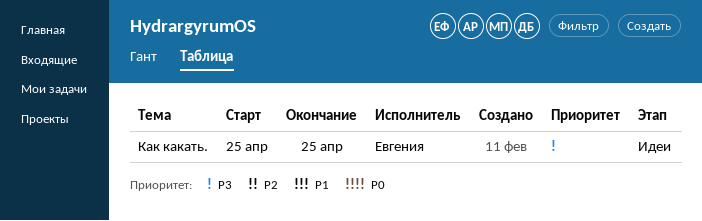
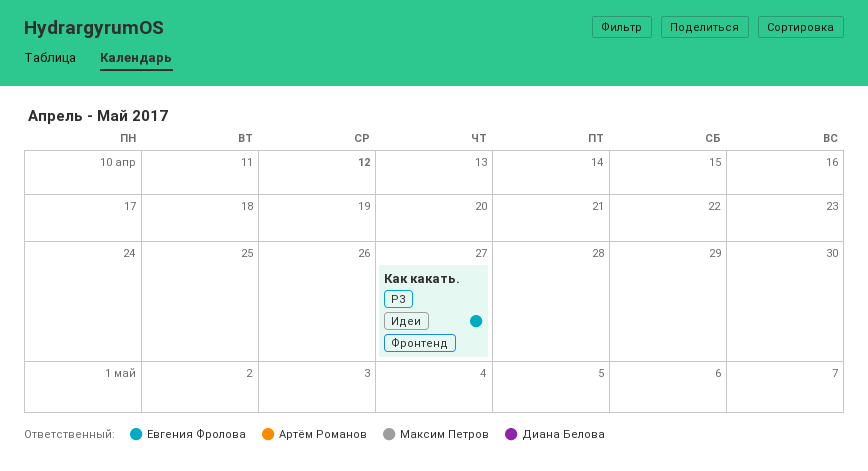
Как какать., due: Apr 25 -> Apr 27

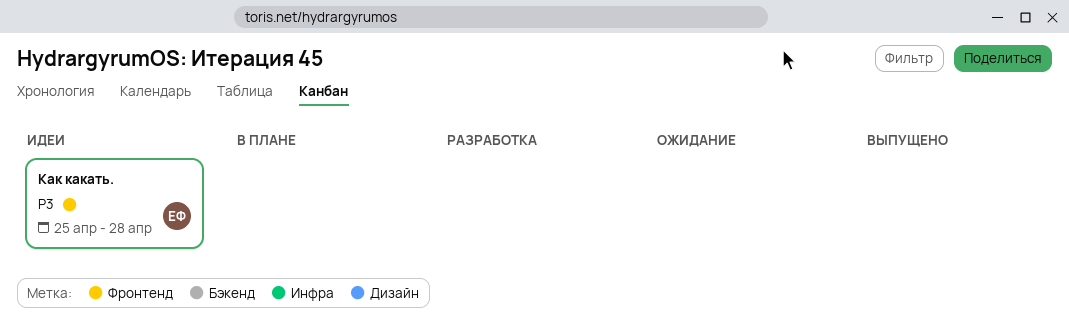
Как какать., due: Apr 27 -> Apr 28

